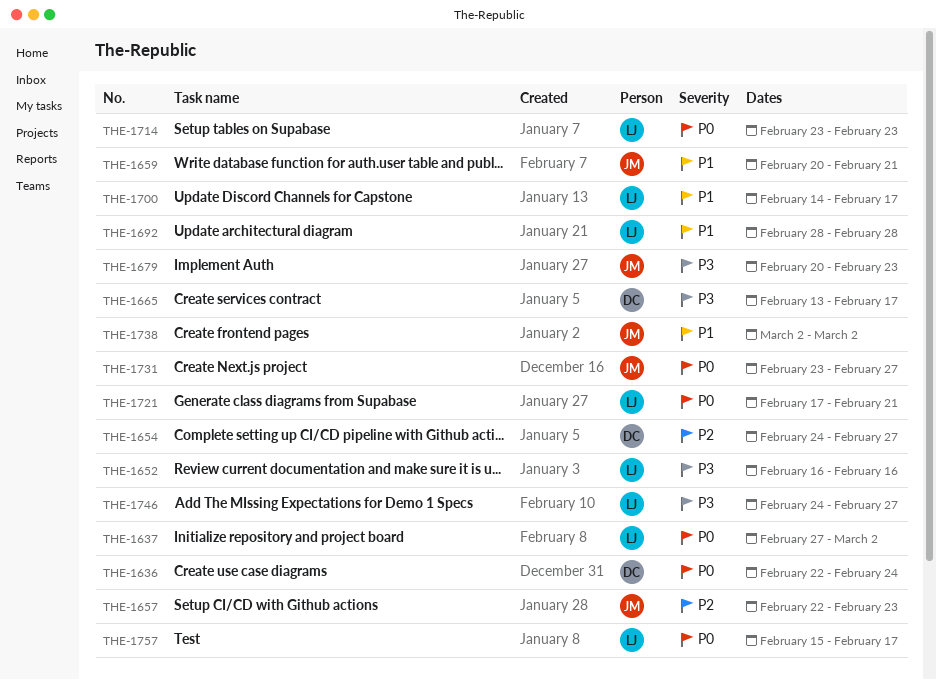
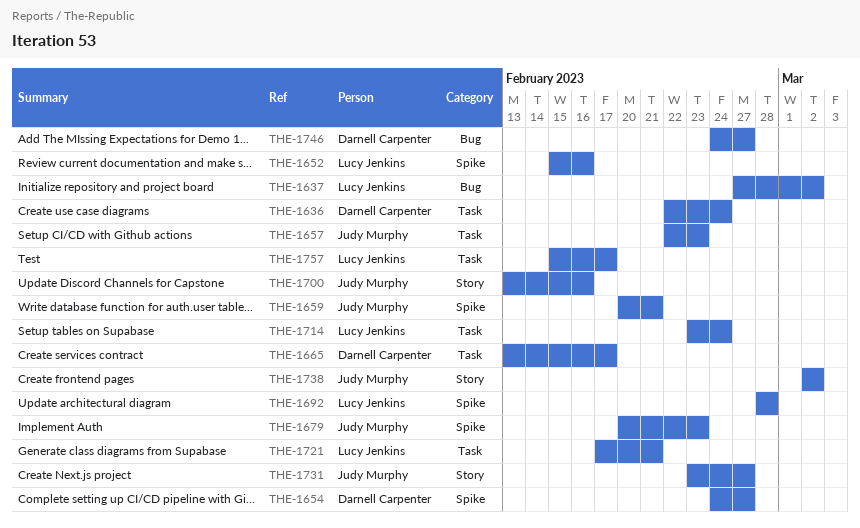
THE-1652, start: Feb 16 -> Feb 15
THE-1700, owner: Lucy Jenkins -> Judy Murphy
THE-1700, start: Feb 14 -> Feb 13
THE-1700, due: Feb 17 -> Feb 16
THE-1714, due: Feb 23 -> Feb 24
THE-1746, owner: Lucy Jenkins -> Darnell Carpenter

